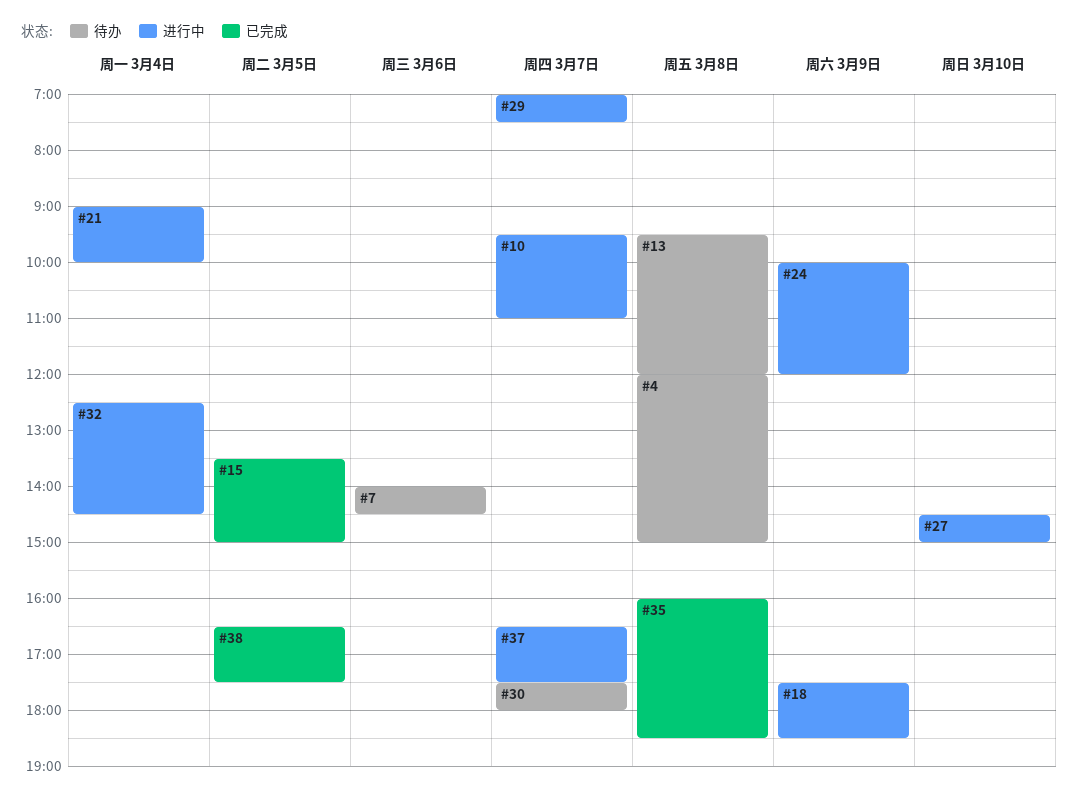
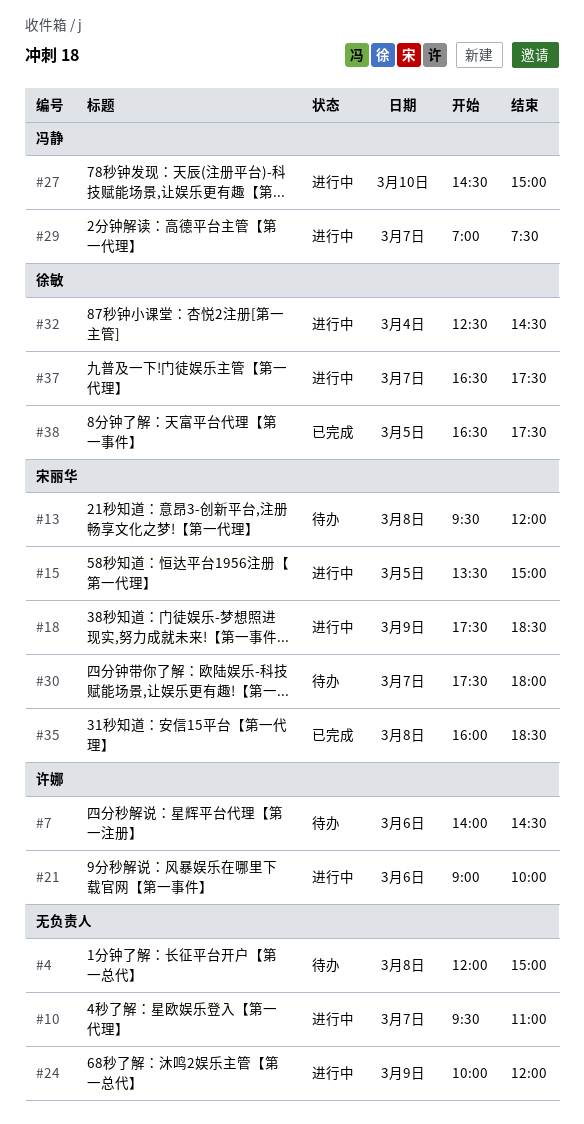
#15, status: 已完成 -> 进行中
#21, day: Mar 4 -> Mar 6

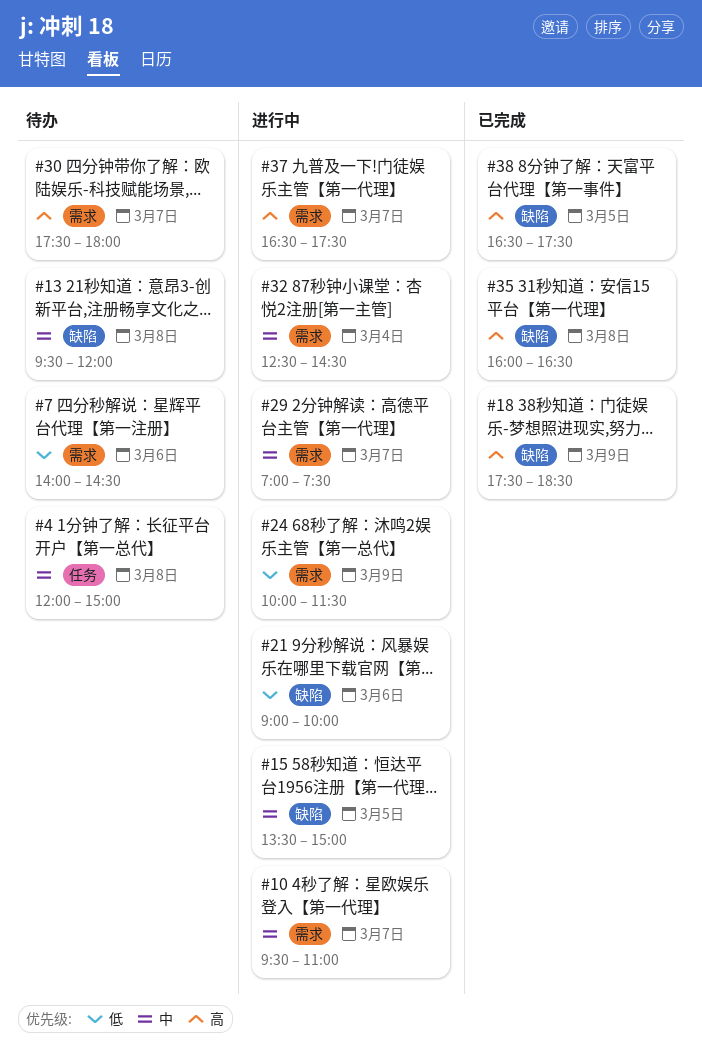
#18, status: 进行中 -> 已完成
#24, ends: 12:00 -> 11:30
#27: present -> none
#35, ends: 18:30 -> 16:30

